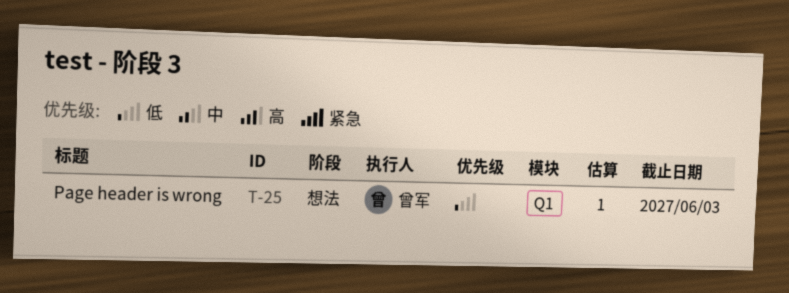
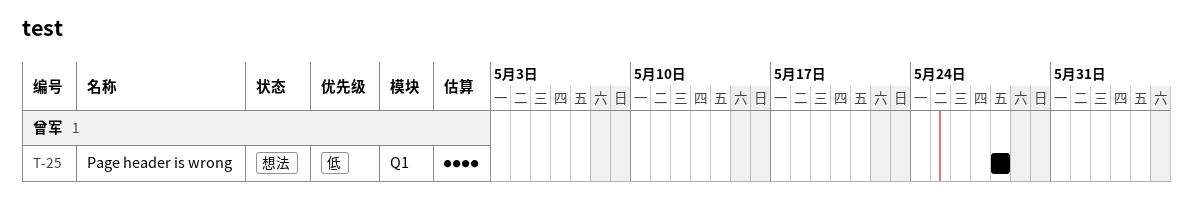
T-25, estimate: 1 -> 4
T-25, due: Jun 3 -> May 28

